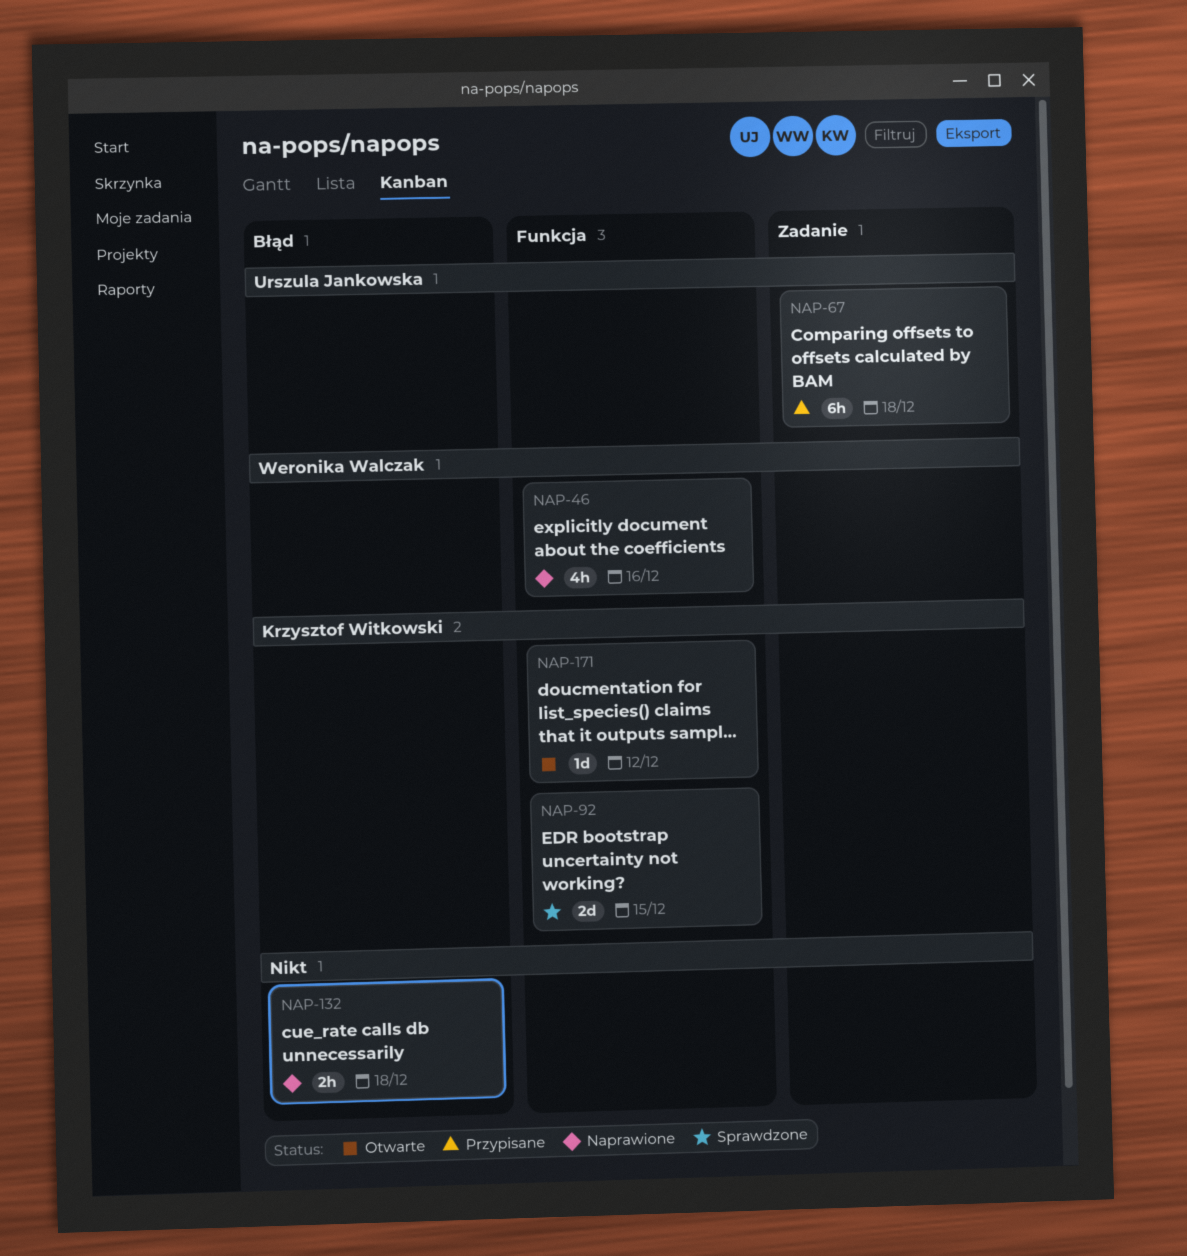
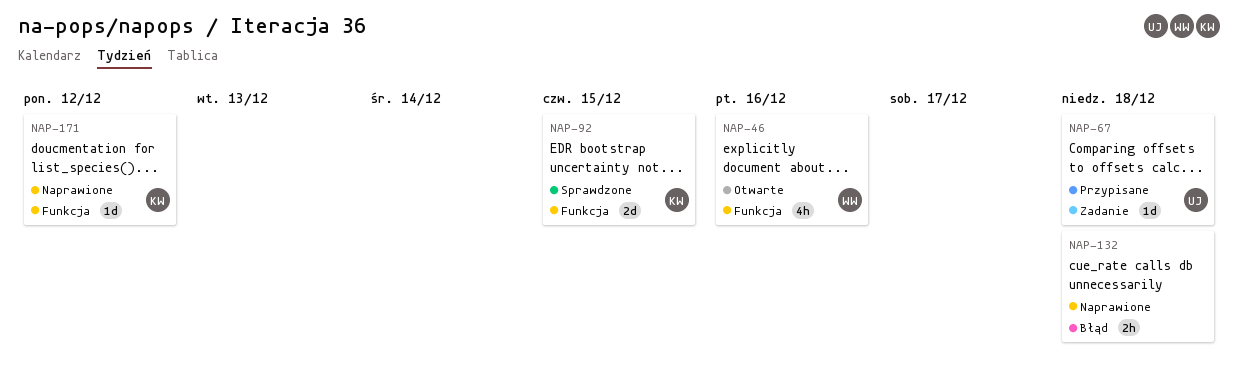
NAP-46, status: Naprawione -> Otwarte
NAP-67, estimate: 6h -> 1d
NAP-171, status: Otwarte -> Naprawione

